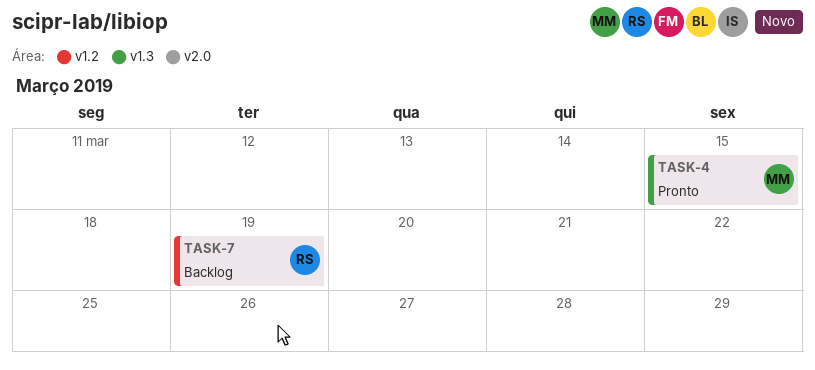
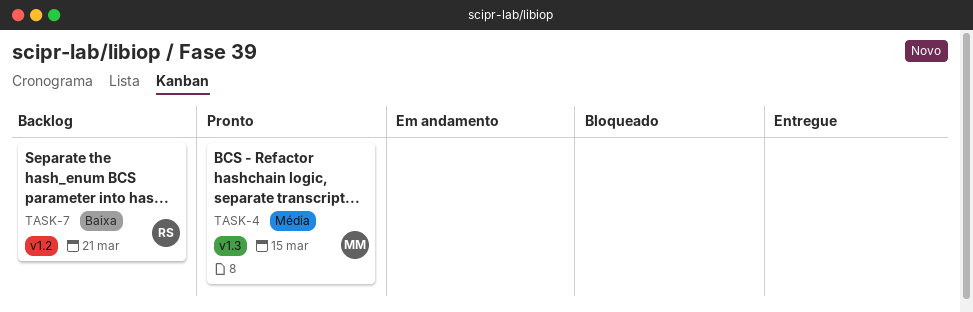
TASK-7, due: Mar 19 -> Mar 21

